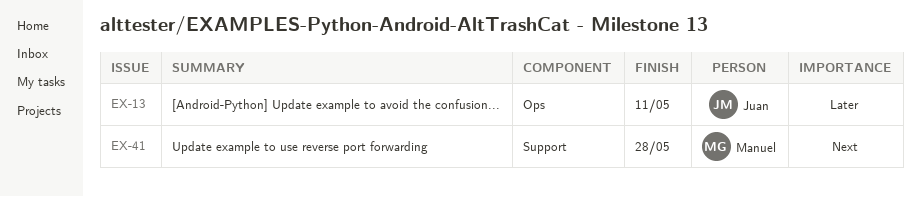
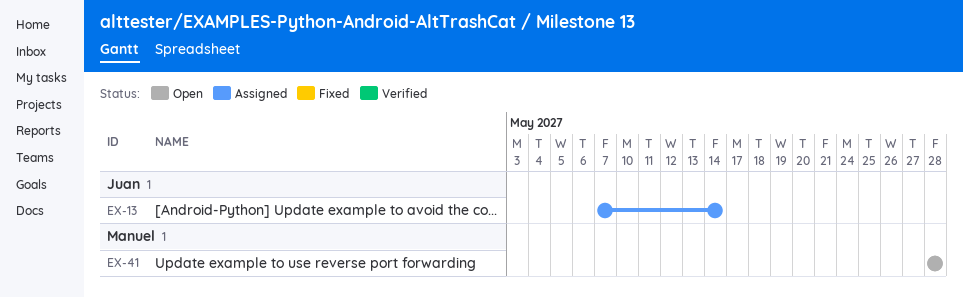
EX-13, due: May 11 -> May 14

